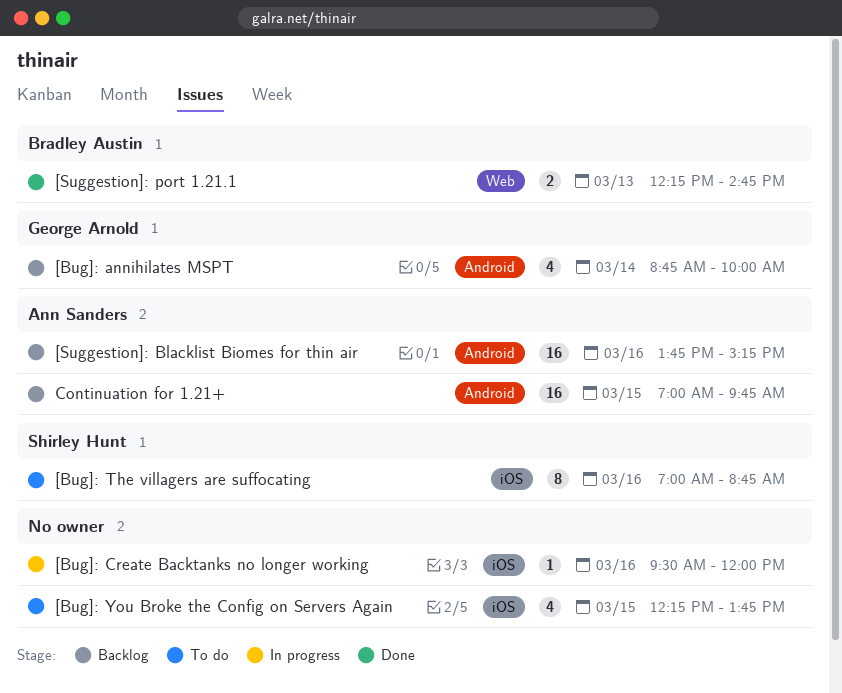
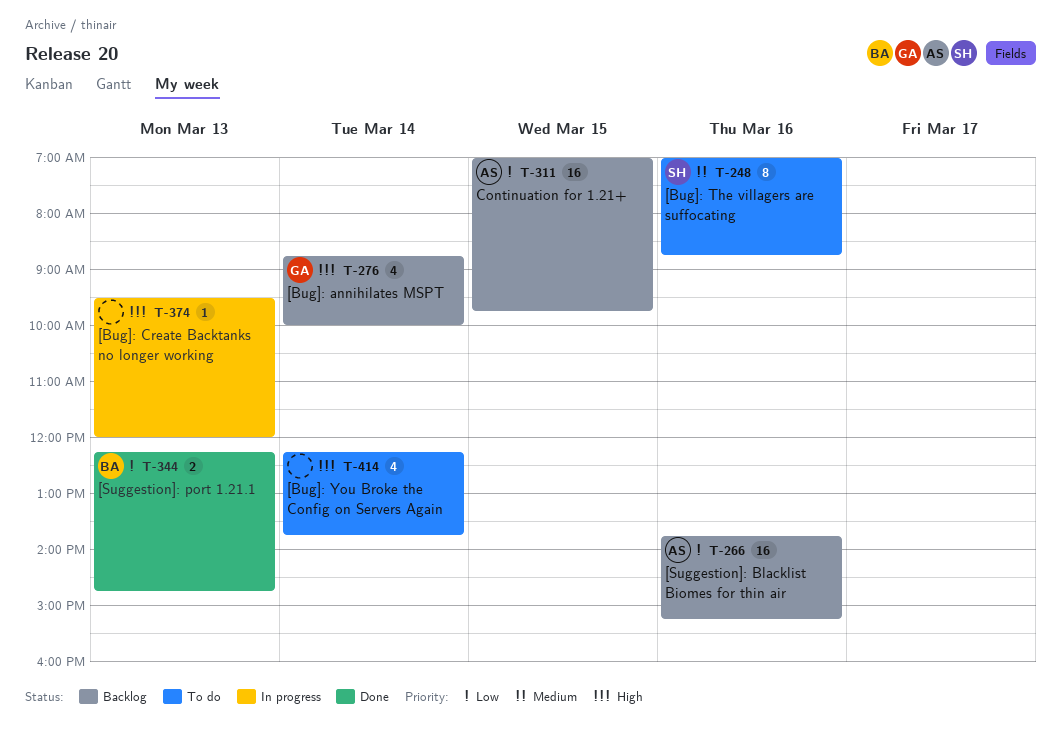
[Bug]: Create Backtanks no longer working, day: Mar 16 -> Mar 13
[Bug]: You Broke the Config on Servers Again, day: Mar 15 -> Mar 14

